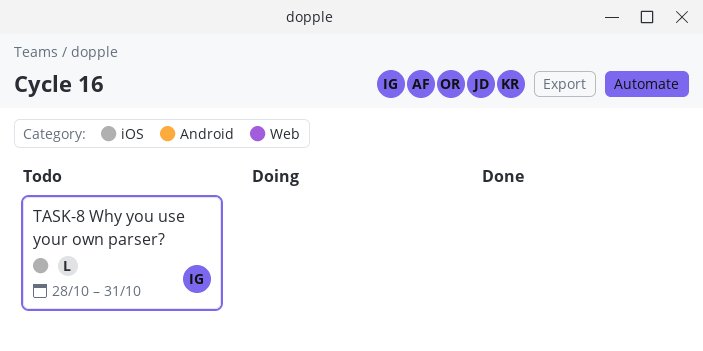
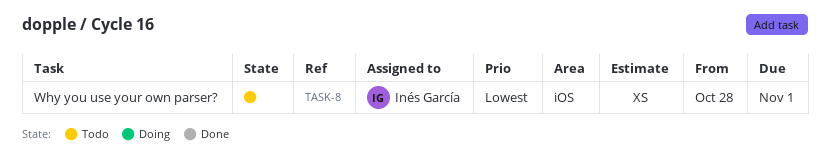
TASK-8, estimate: L -> XS
TASK-8, due: Oct 31 -> Nov 1

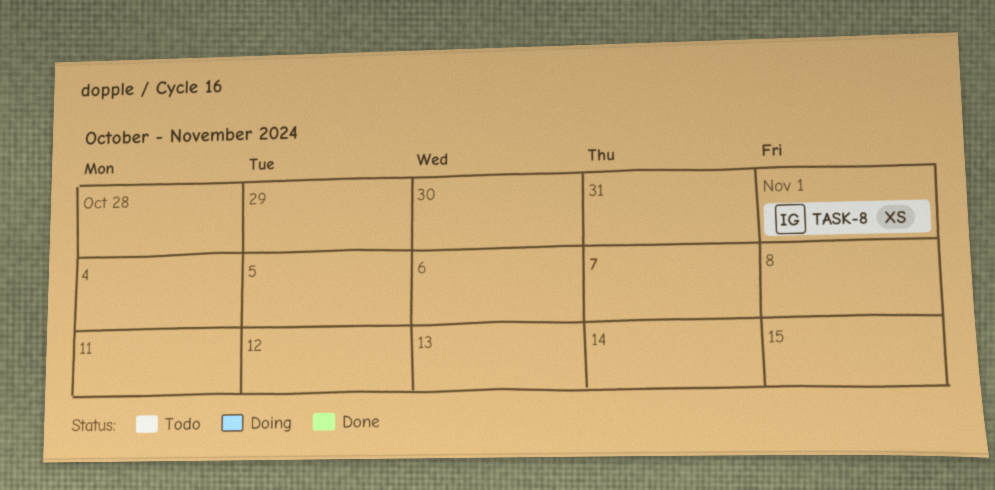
TASK-8, start: Oct 28 -> Nov 1

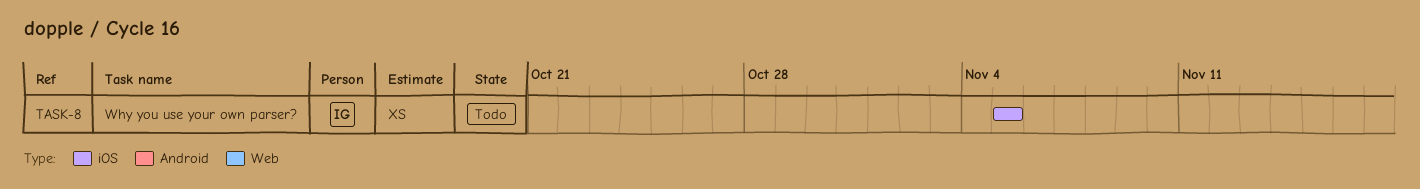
TASK-8, start: Nov 1 -> Nov 5
TASK-8, due: Nov 1 -> Nov 5

